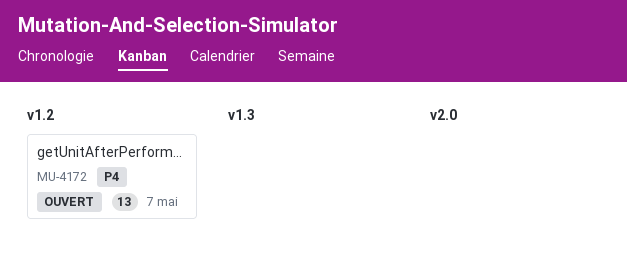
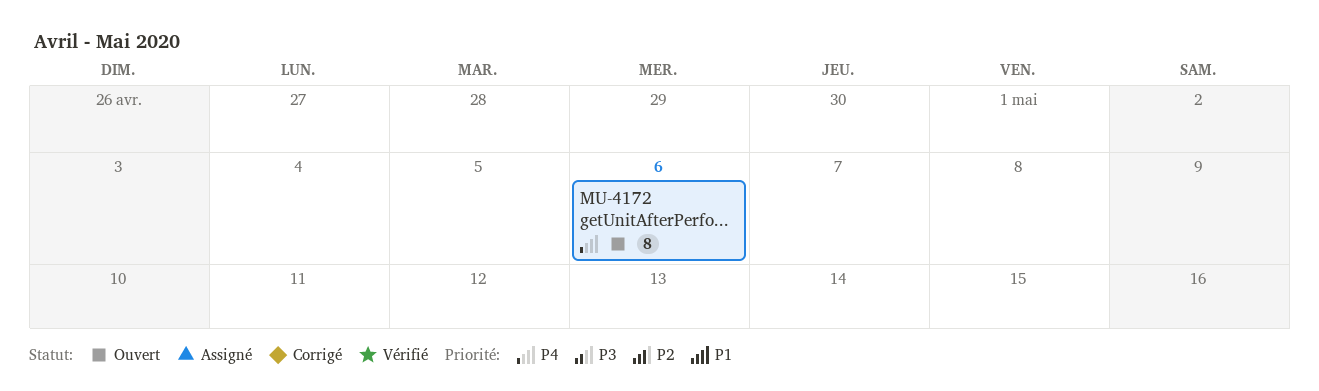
MU-4172, estimate: 13 -> 8
MU-4172, due: May 7 -> May 6

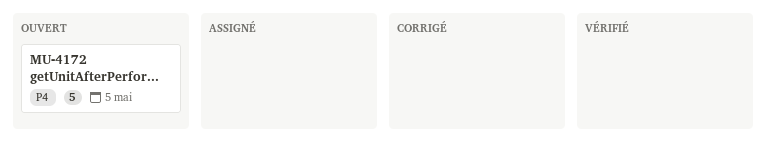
MU-4172, estimate: 8 -> 5
MU-4172, due: May 6 -> May 5

